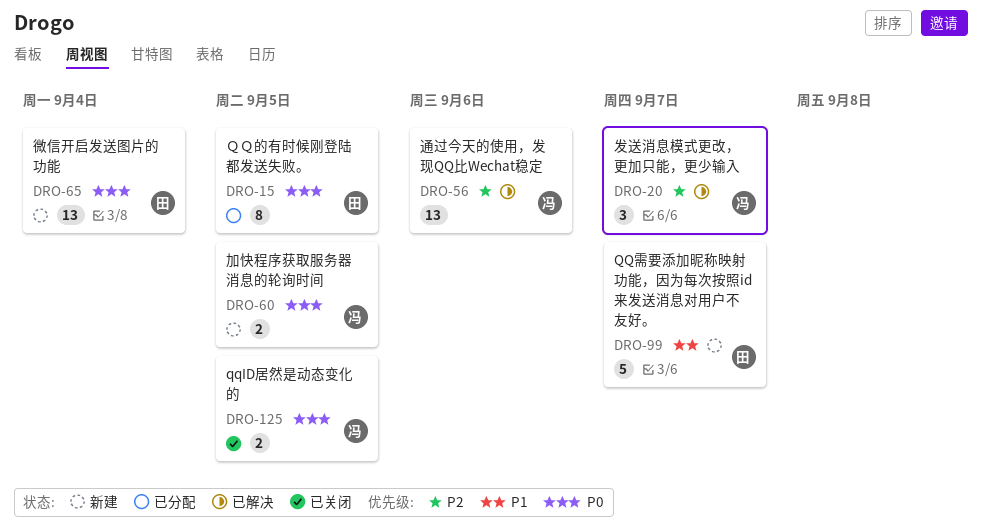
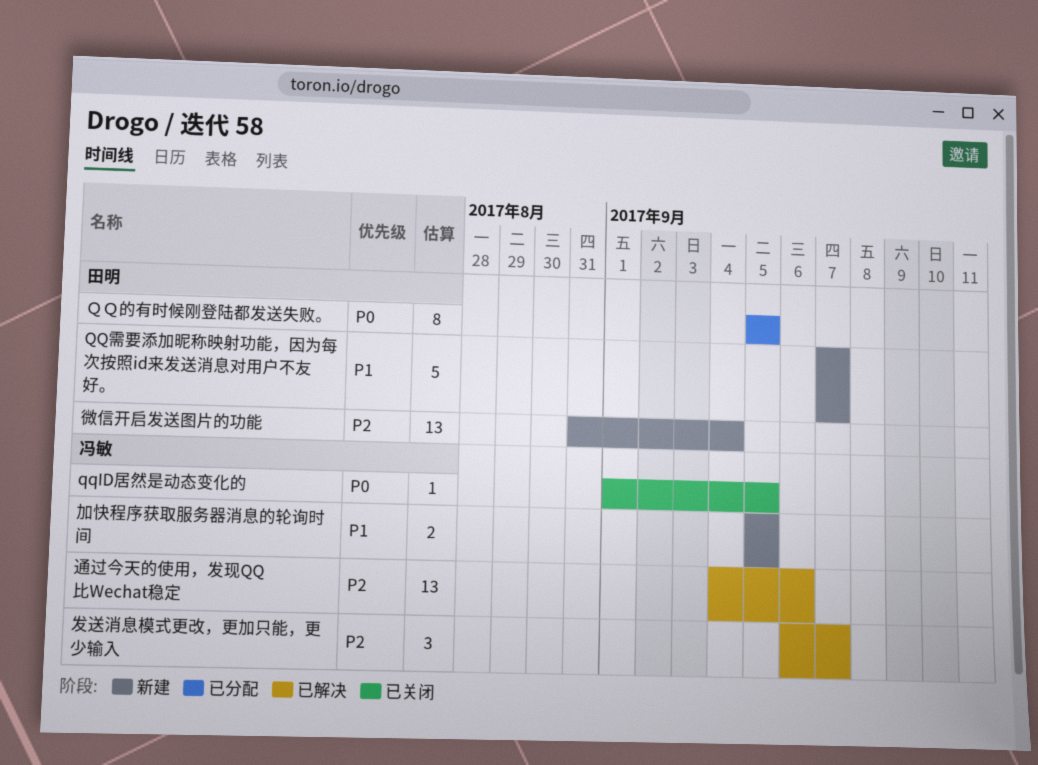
qqID居然是动态变化的, estimate: 2 -> 1
加快程序获取服务器消息的轮询时间, priority: P0 -> P1
微信开启发送图片的功能, priority: P0 -> P2

